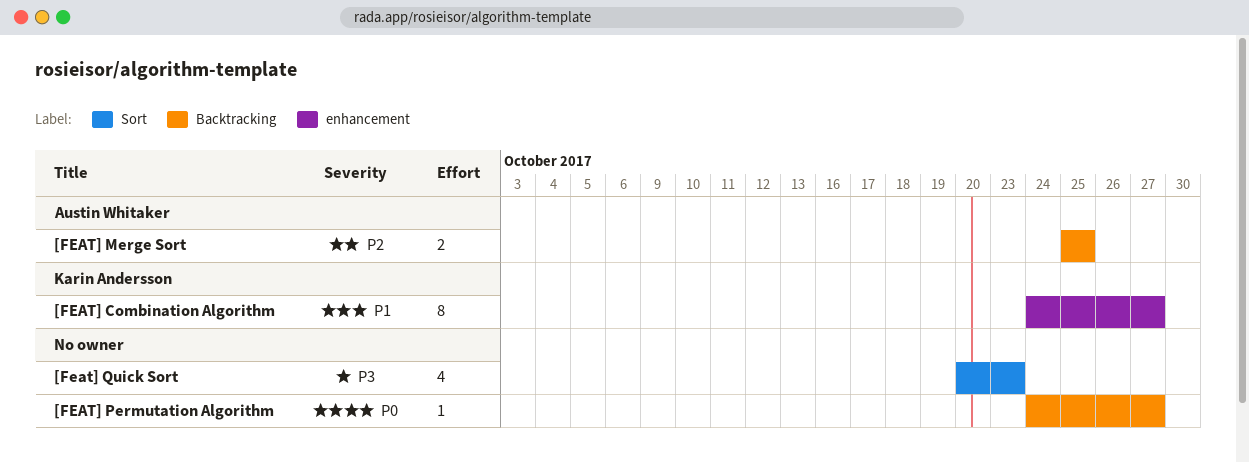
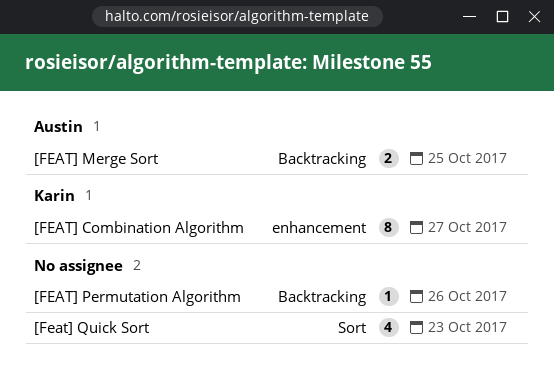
[FEAT] Permutation Algorithm, due: Oct 27 -> Oct 26

